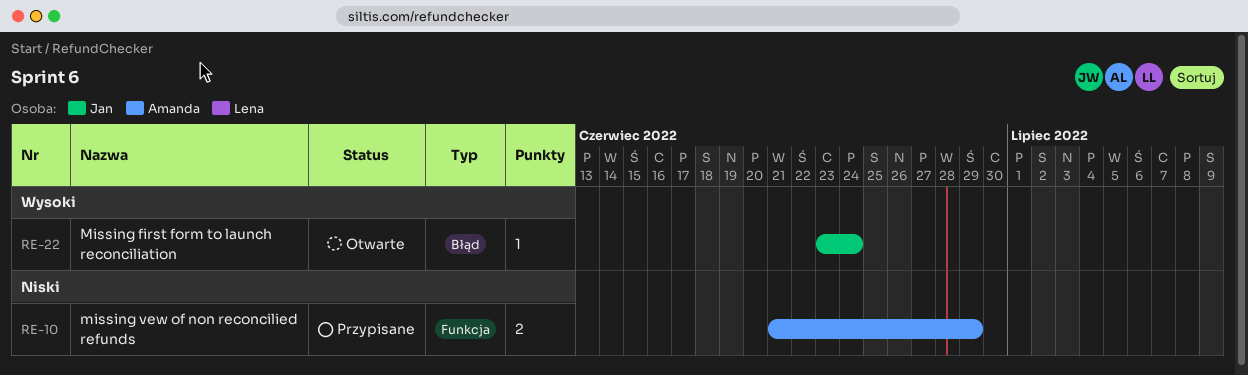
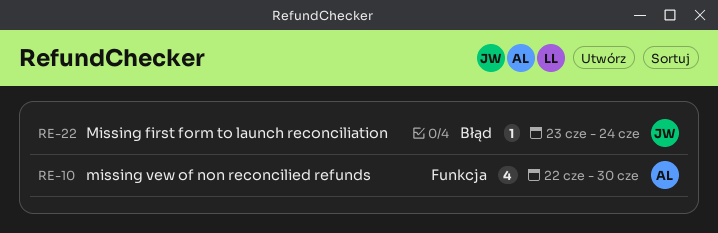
RE-10, estimate: 2 -> 4
RE-10, start: Jun 21 -> Jun 22
RE-10, due: Jun 29 -> Jun 30

